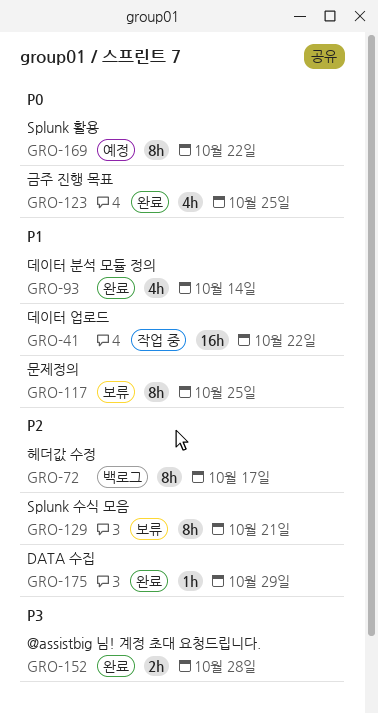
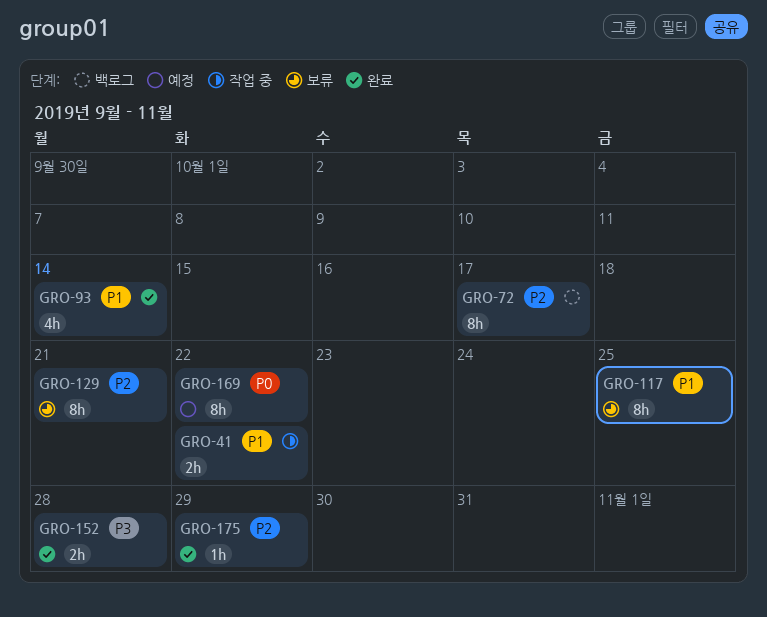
GRO-41, estimate: 16h -> 2h
GRO-123: present -> none

